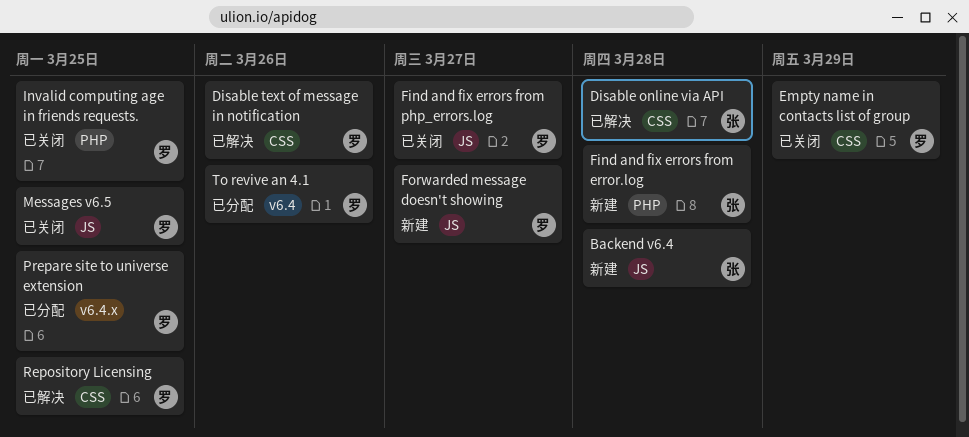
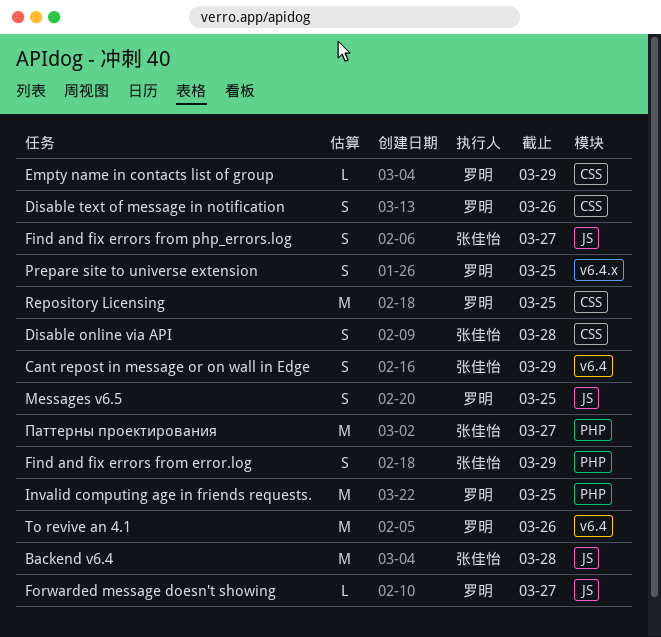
Cant repost in message or on wall in Edge: none -> present
Find and fix errors from error.log, due: Mar 28 -> Mar 29
Find and fix errors from php_errors.log, owner: 罗明 -> 张佳怡
Паттерны проектирования: none -> present

